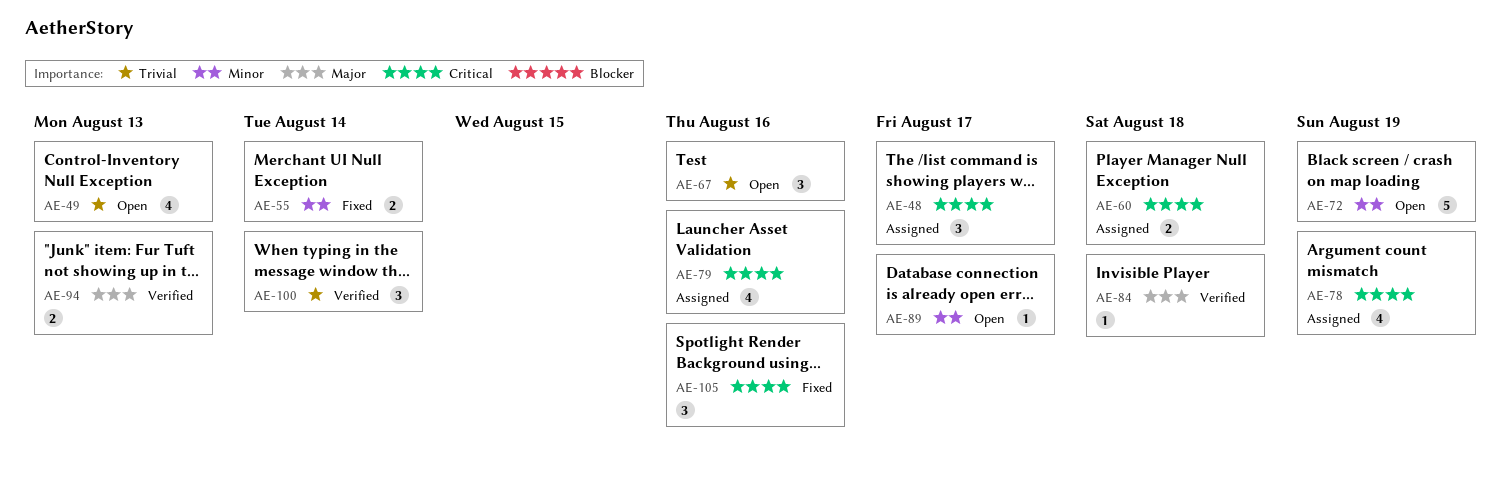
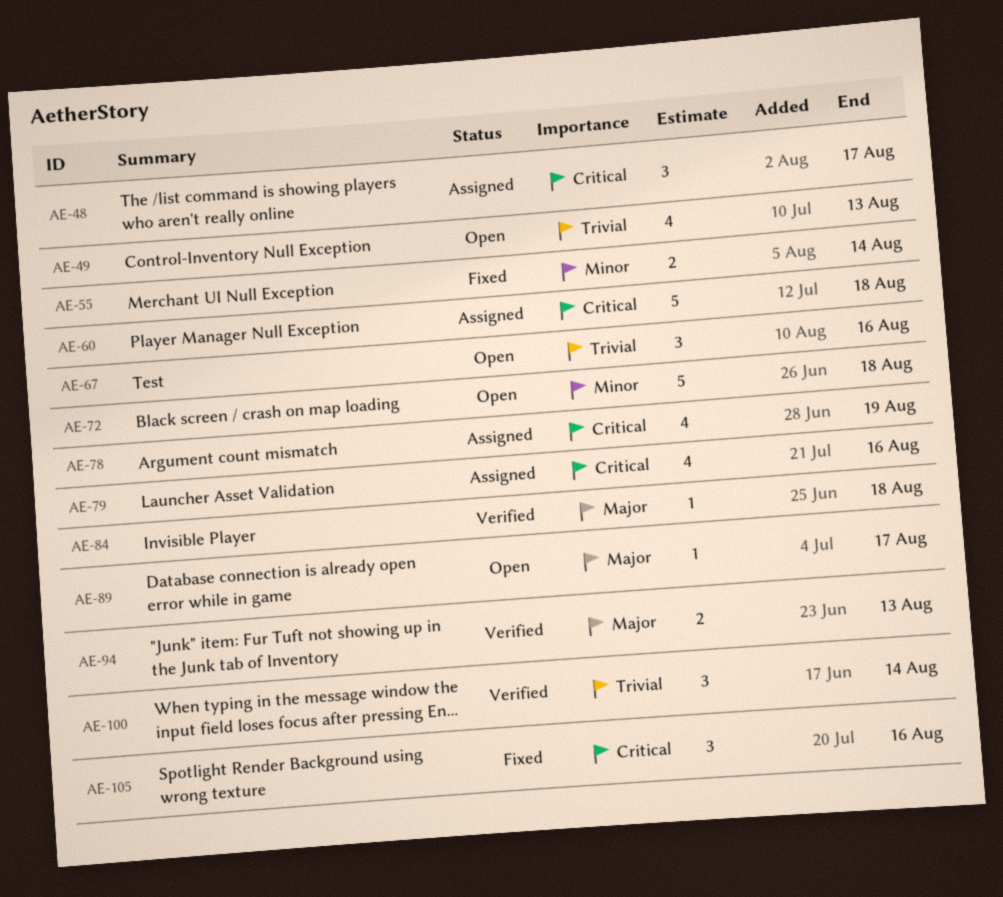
AE-60, estimate: 2 -> 5
AE-72, due: Aug 19 -> Aug 18
AE-89, priority: Minor -> Major

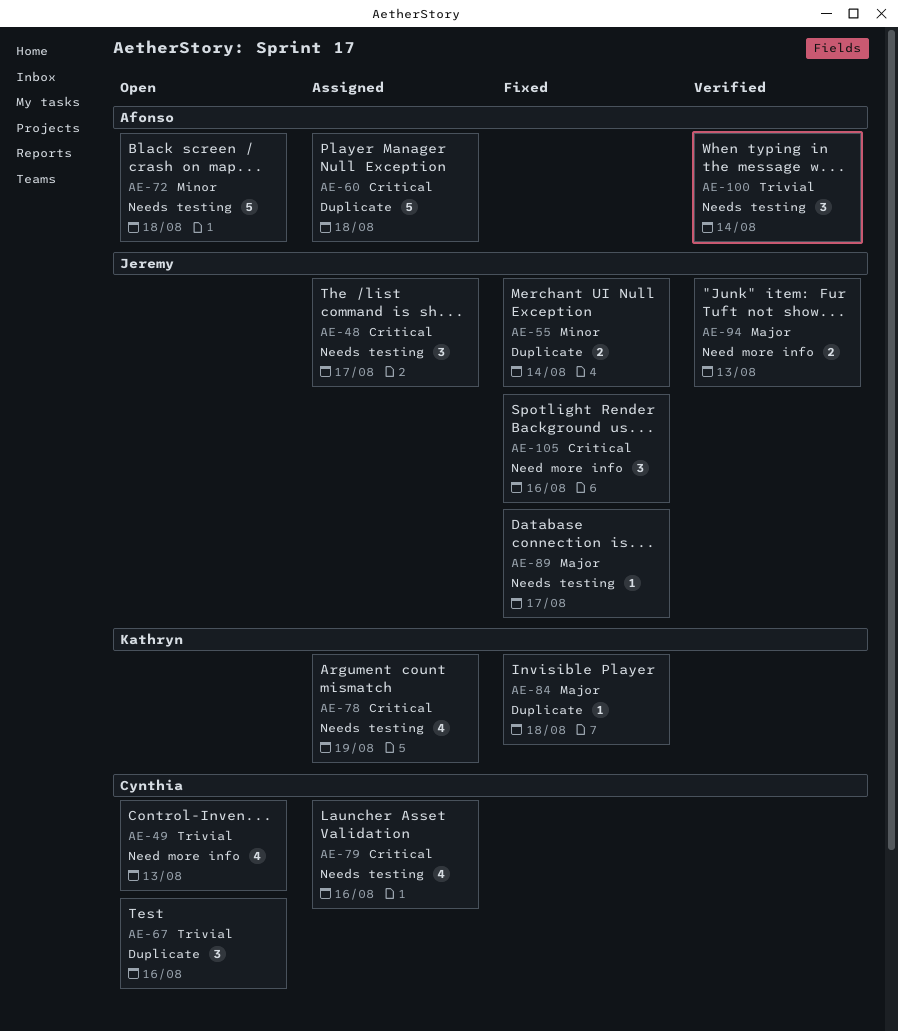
AE-84, status: Verified -> Fixed
AE-89, status: Open -> Fixed

